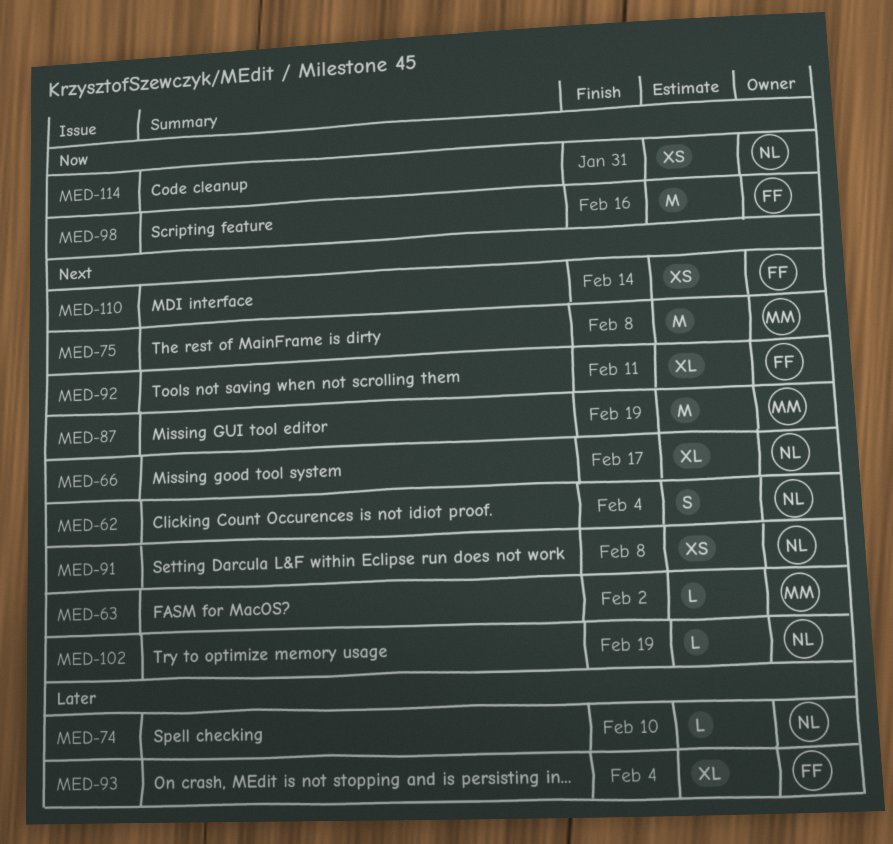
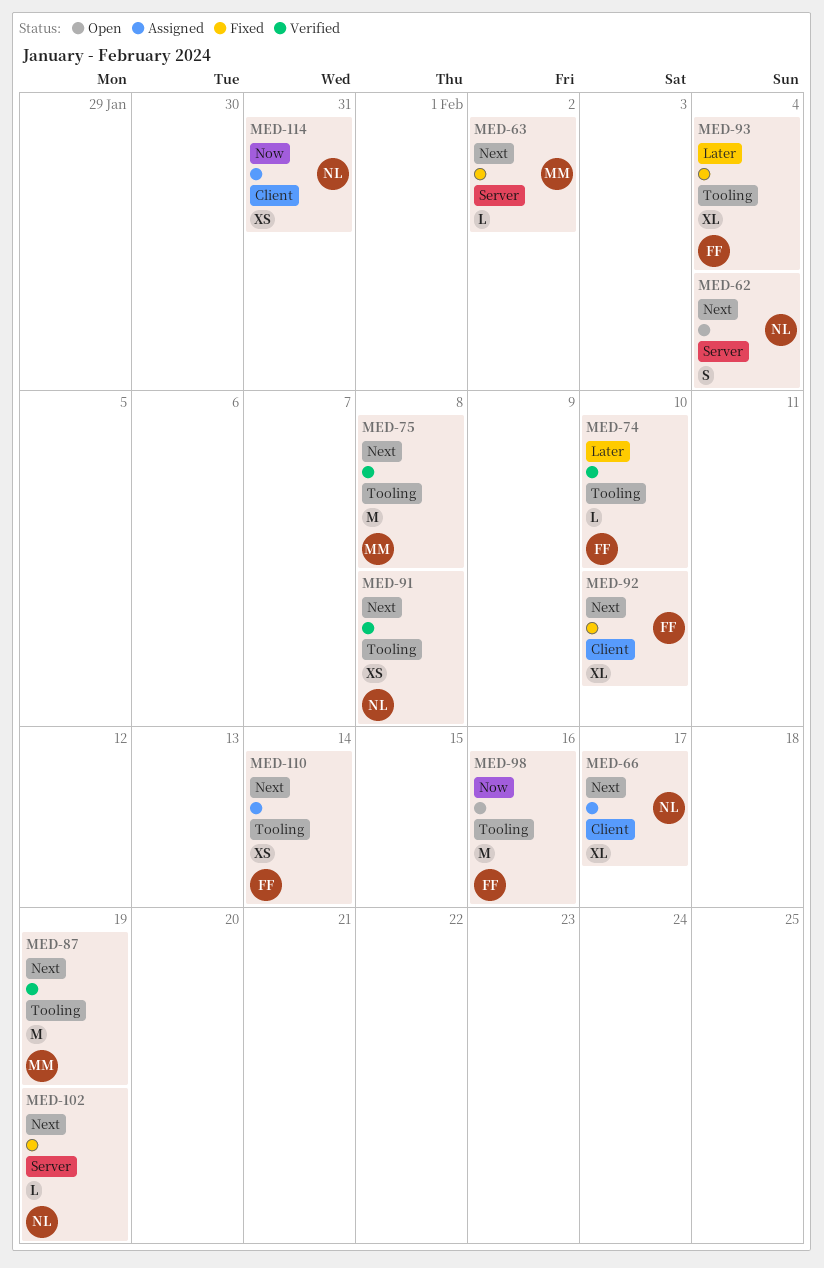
MED-74, owner: NL -> FF
MED-92, due: Feb 11 -> Feb 10

